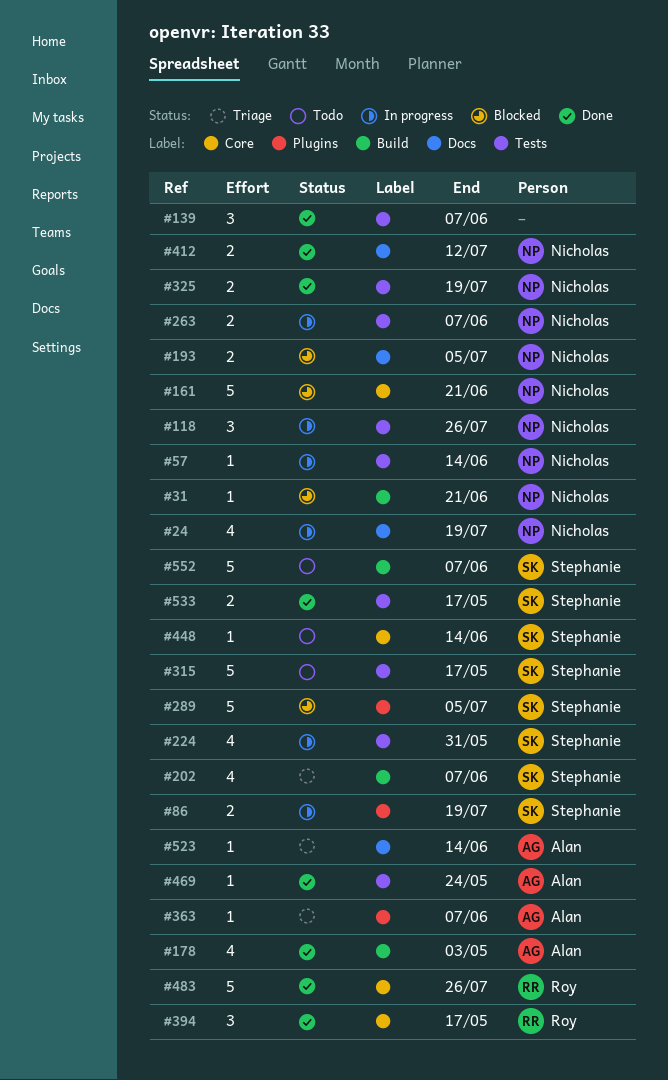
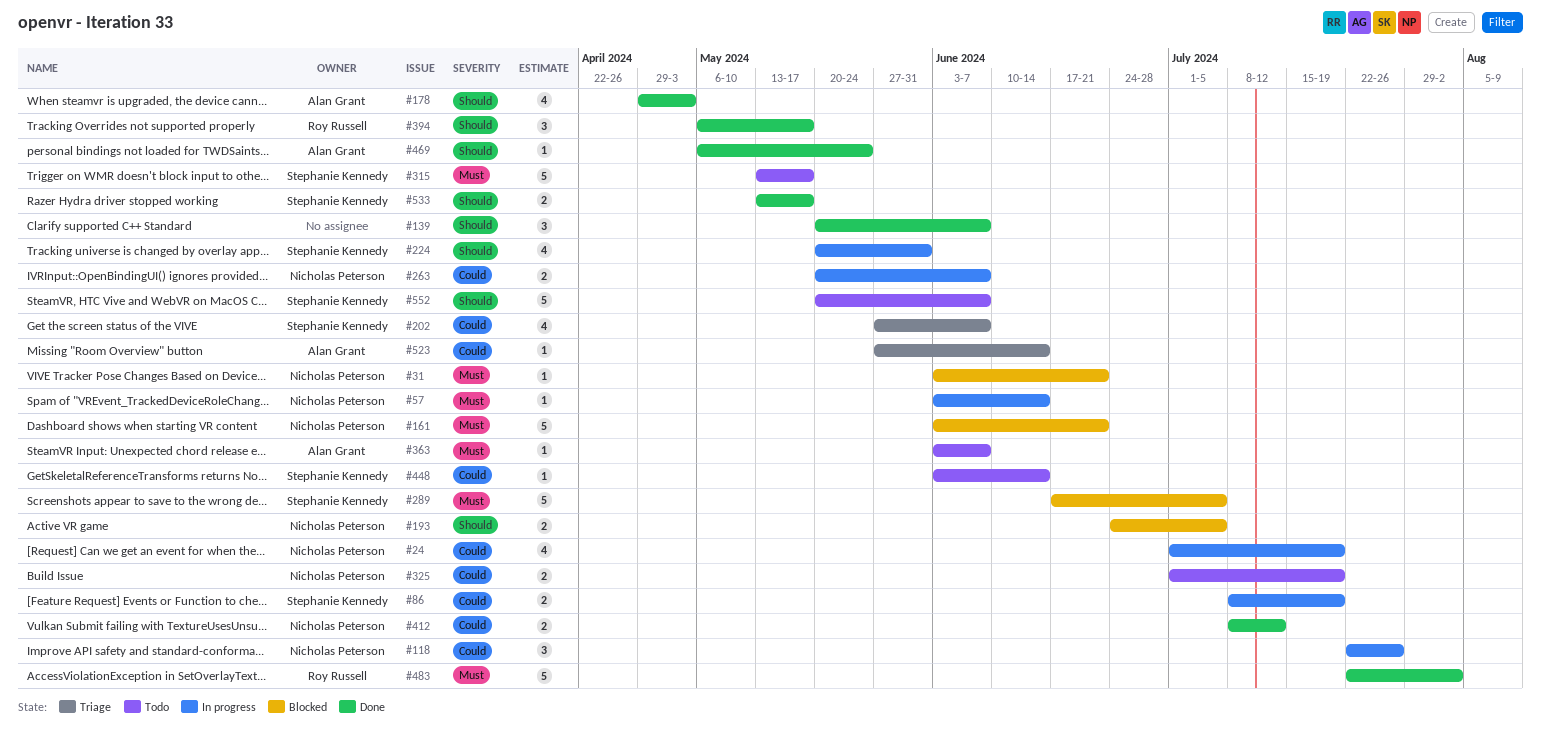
#325, status: Done -> Todo
#363, status: Triage -> Todo
#483, due: Jul 26 -> Aug 2

